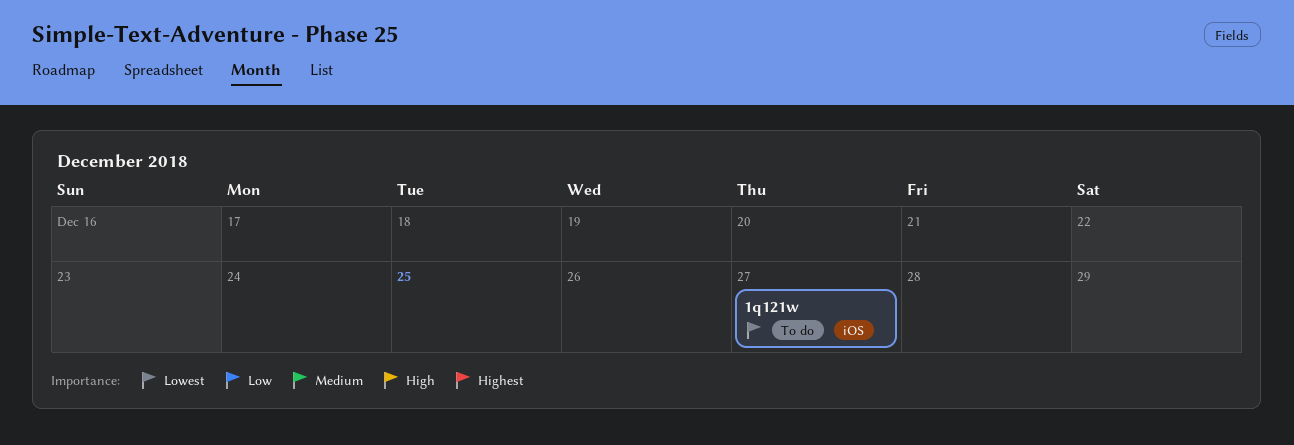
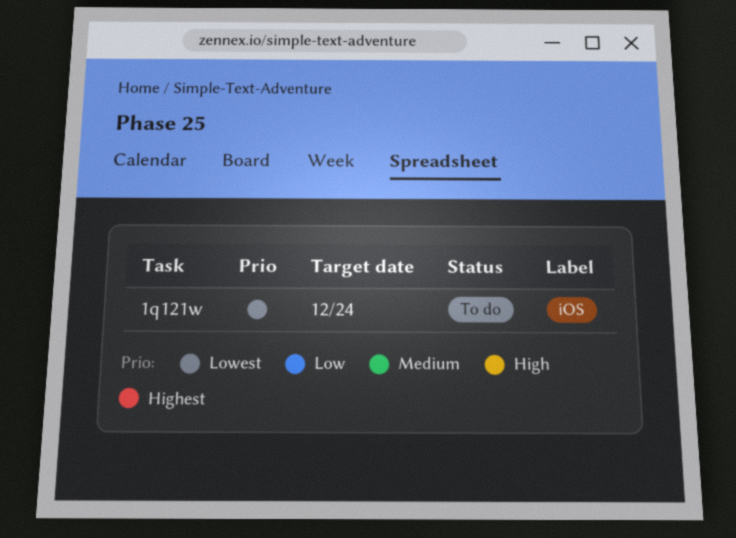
1q121w, due: Dec 27 -> Dec 24

